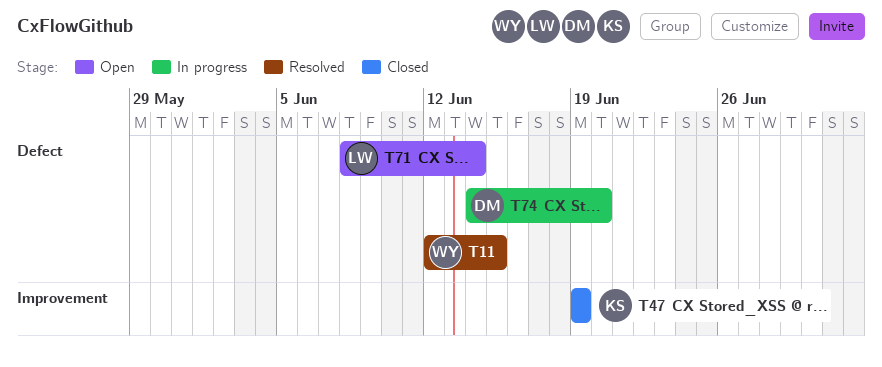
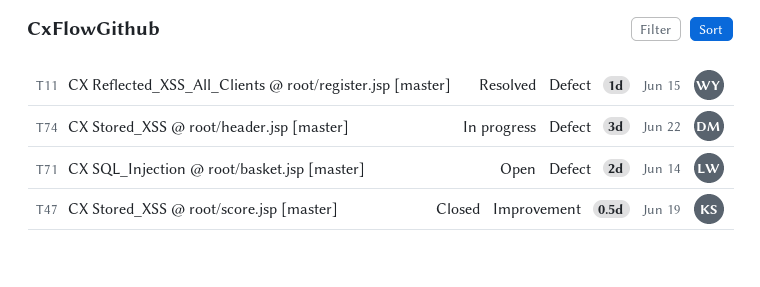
T74, due: Jun 20 -> Jun 22

